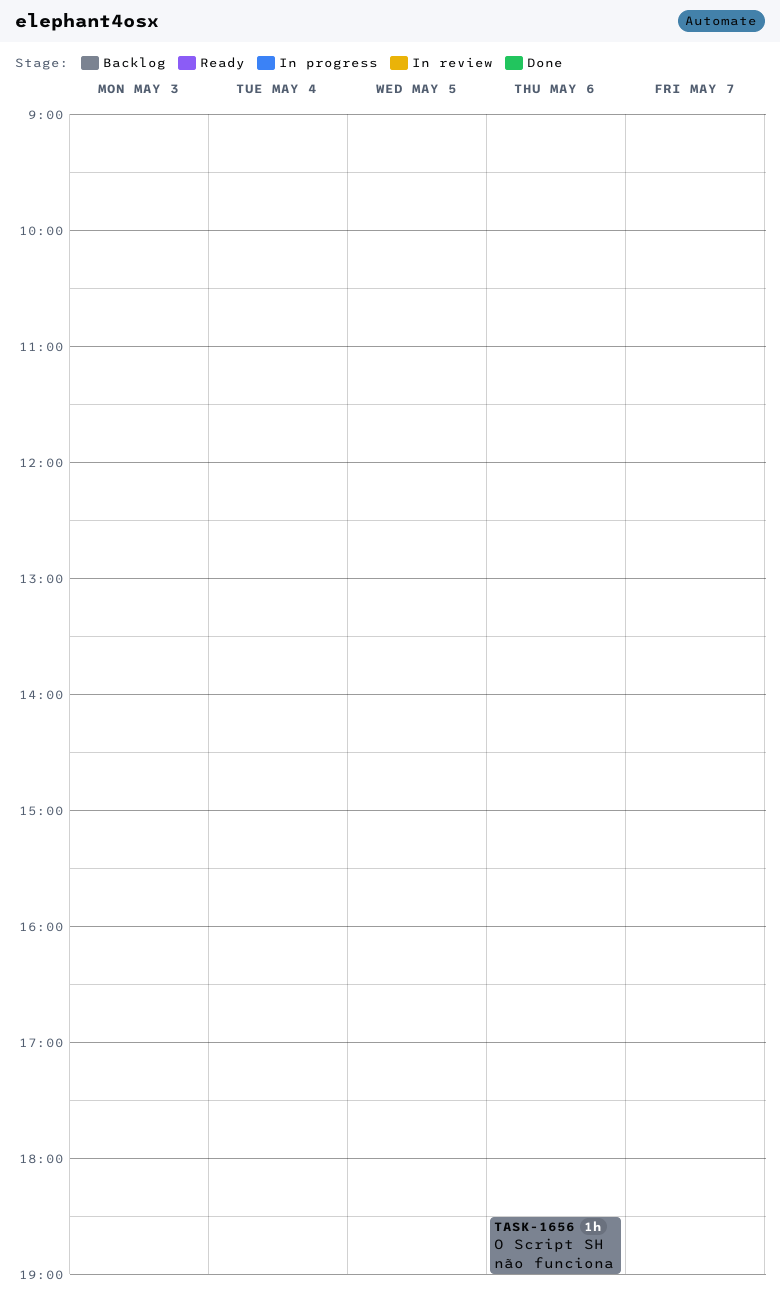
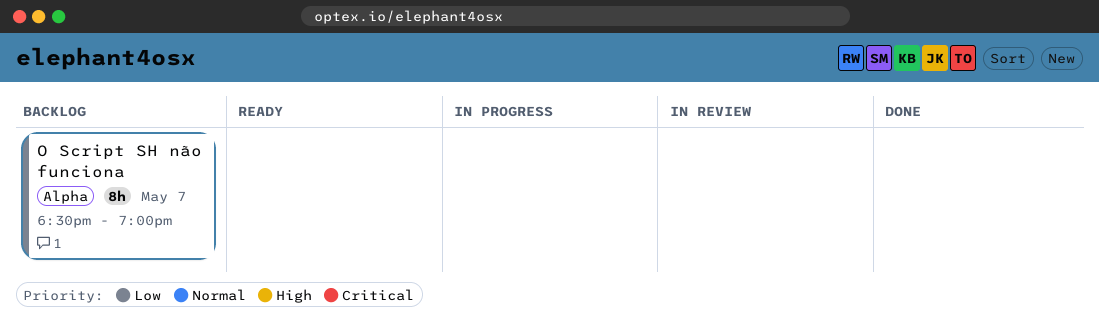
O Script SH não funciona, estimate: 1h -> 8h
O Script SH não funciona, day: May 6 -> May 7

